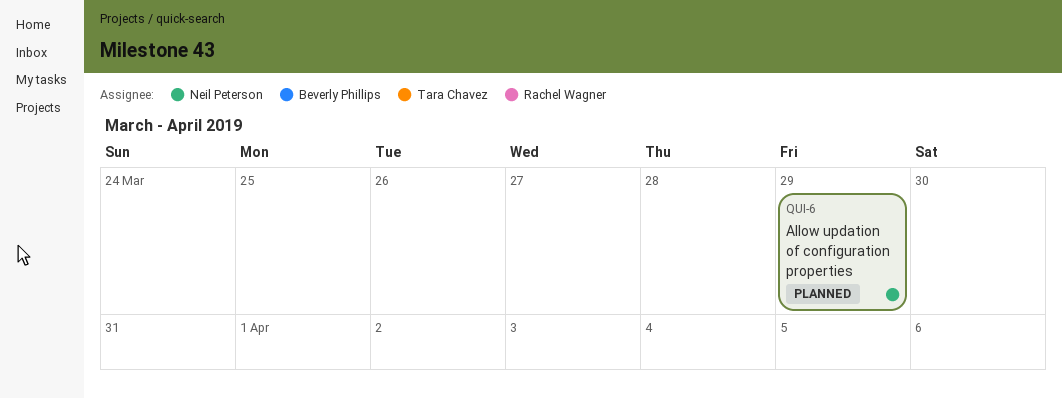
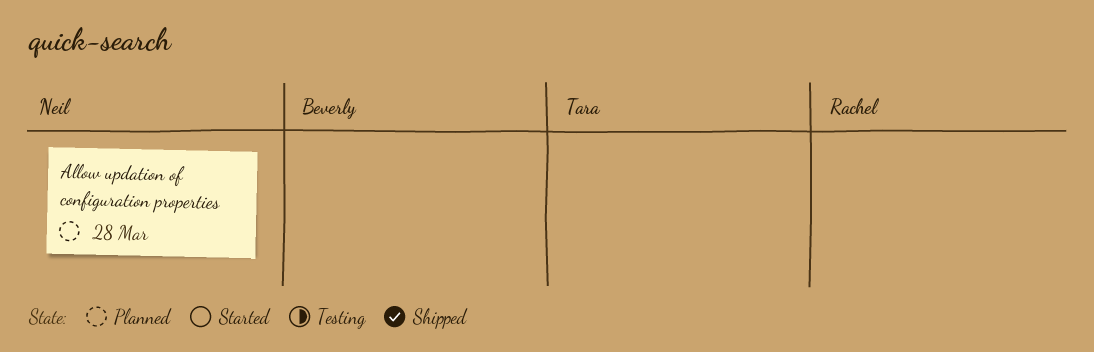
Allow updation of configuration properties, due: Mar 29 -> Mar 28

